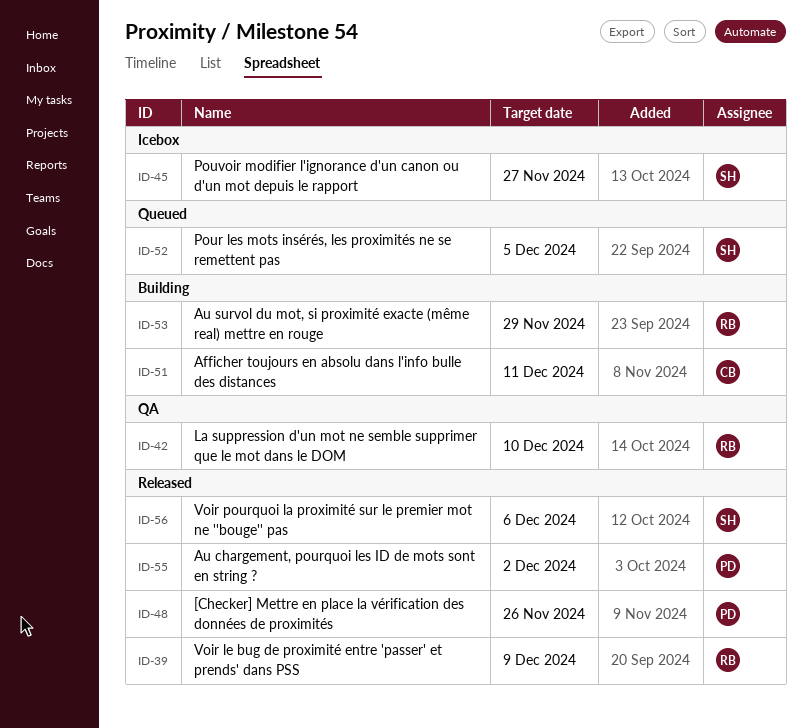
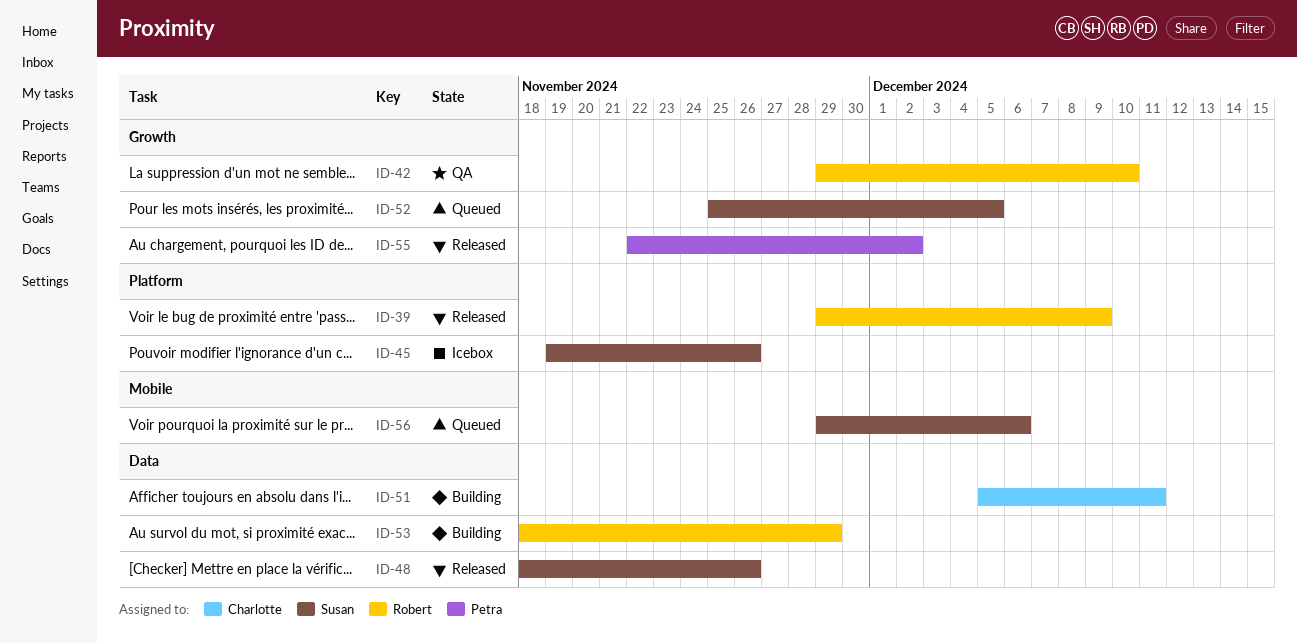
ID-45, due: Nov 27 -> Nov 26
ID-48, owner: Petra -> Susan
ID-56, status: Released -> Queued

